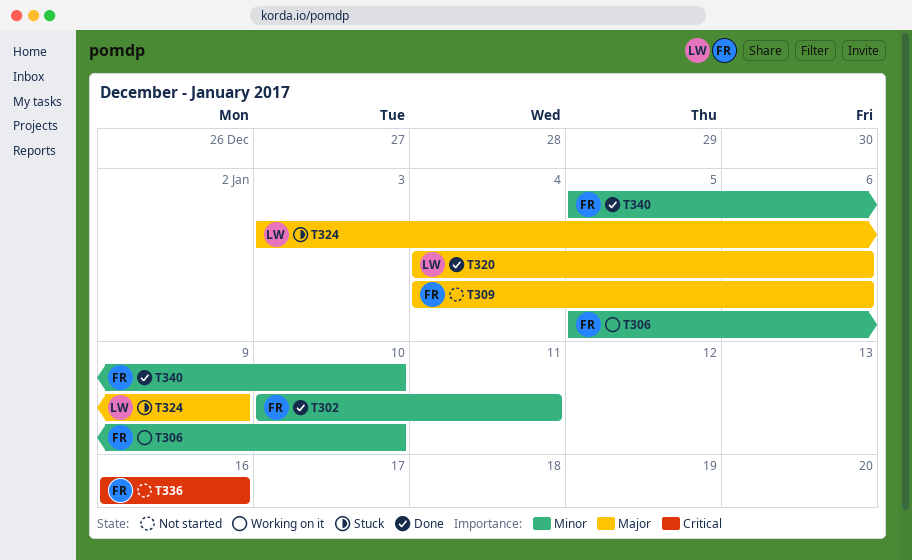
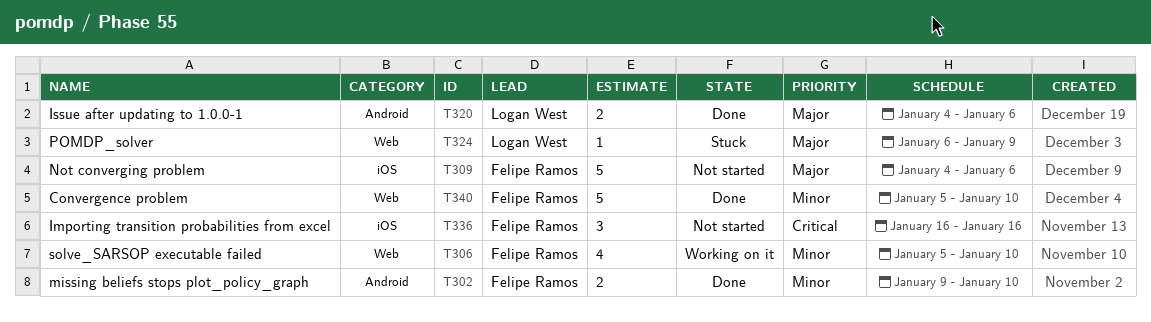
T302, start: Jan 10 -> Jan 9
T302, due: Jan 11 -> Jan 10
T324, start: Jan 3 -> Jan 6

